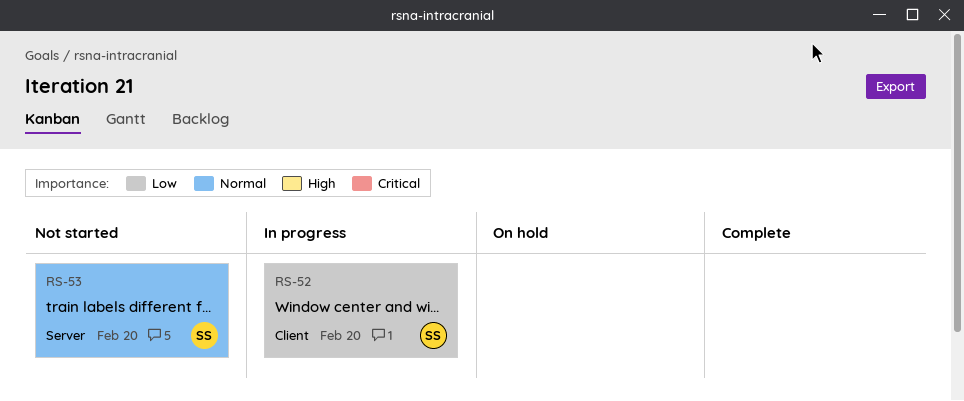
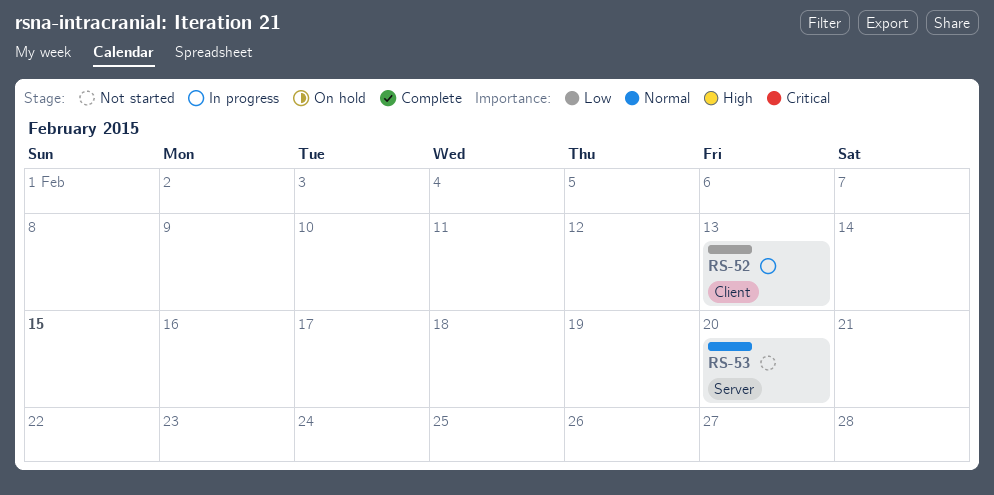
RS-52, due: Feb 20 -> Feb 13

